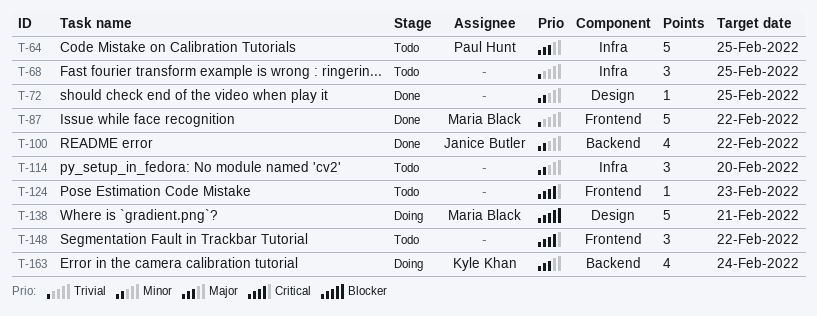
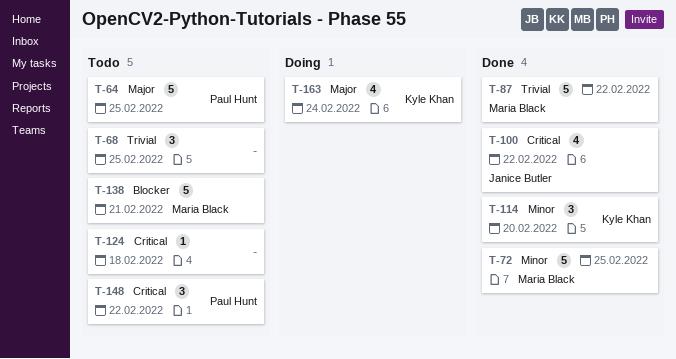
T-72, owner: none -> Maria Black
T-72, estimate: 1 -> 5
T-100, priority: Minor -> Critical
T-114, status: Todo -> Done
T-114, owner: none -> Kyle Khan
T-124, due: Feb 23 -> Feb 18
T-138, status: Doing -> Todo
T-148, owner: none -> Paul Hunt

